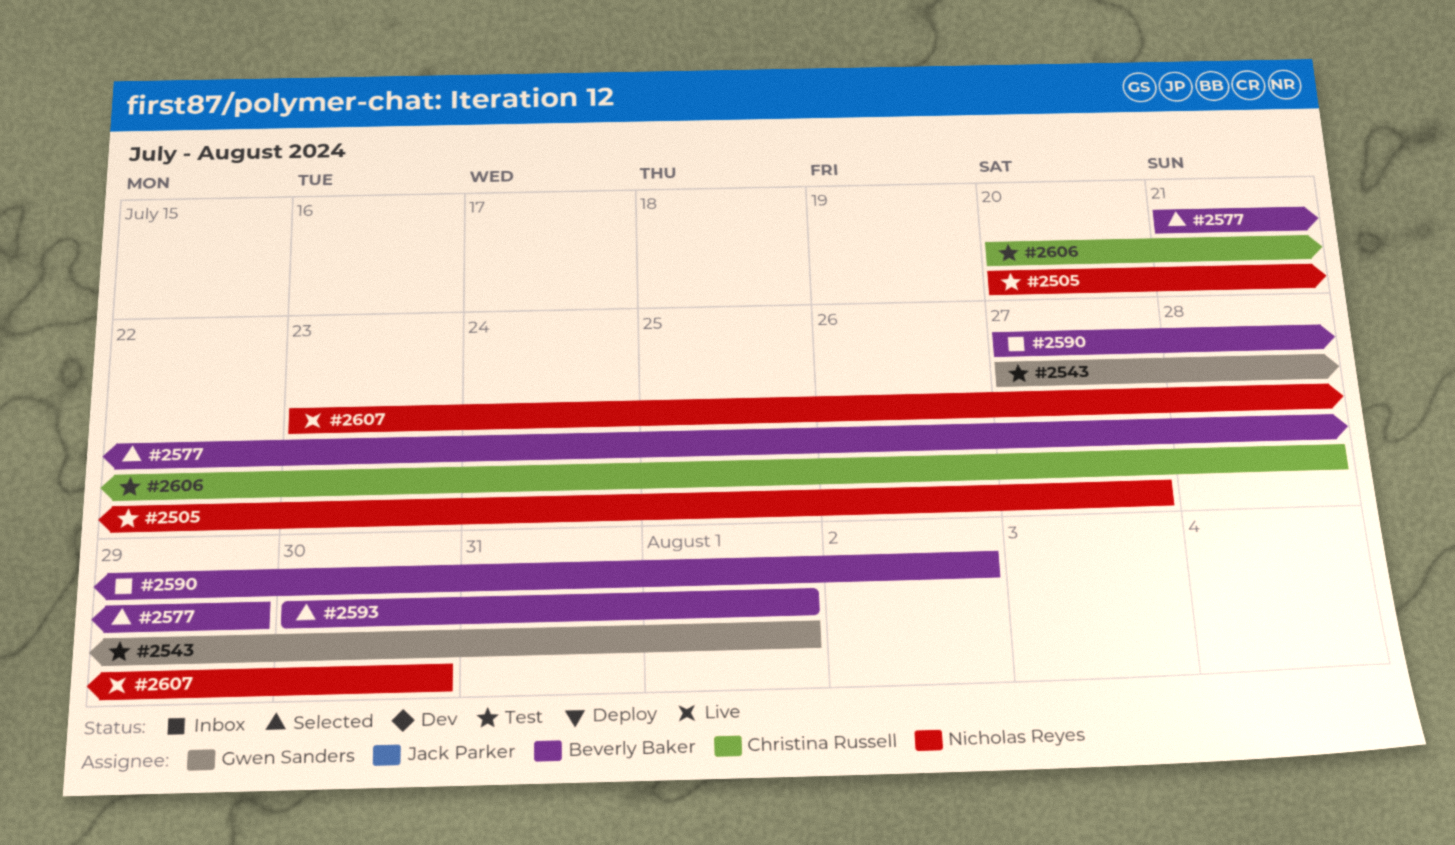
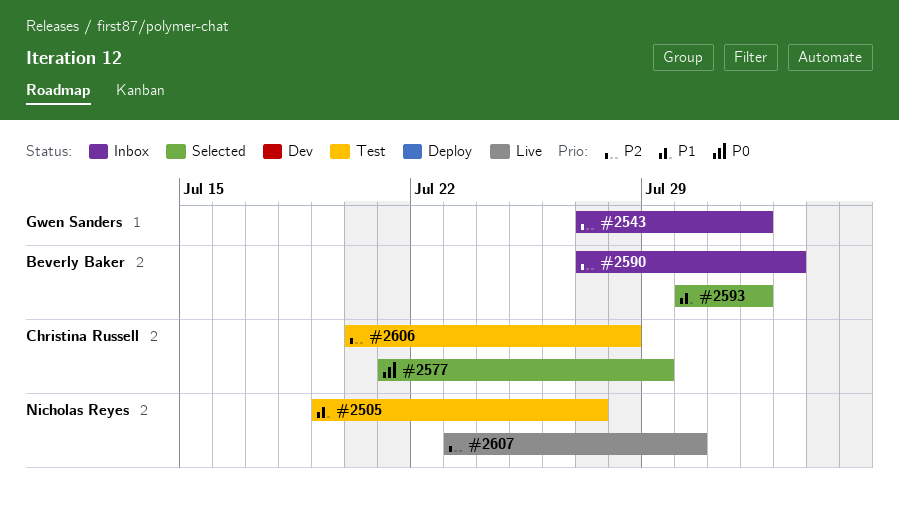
#2505, start: Jul 20 -> Jul 19
#2543, status: Test -> Inbox
#2577, owner: Beverly Baker -> Christina Russell

